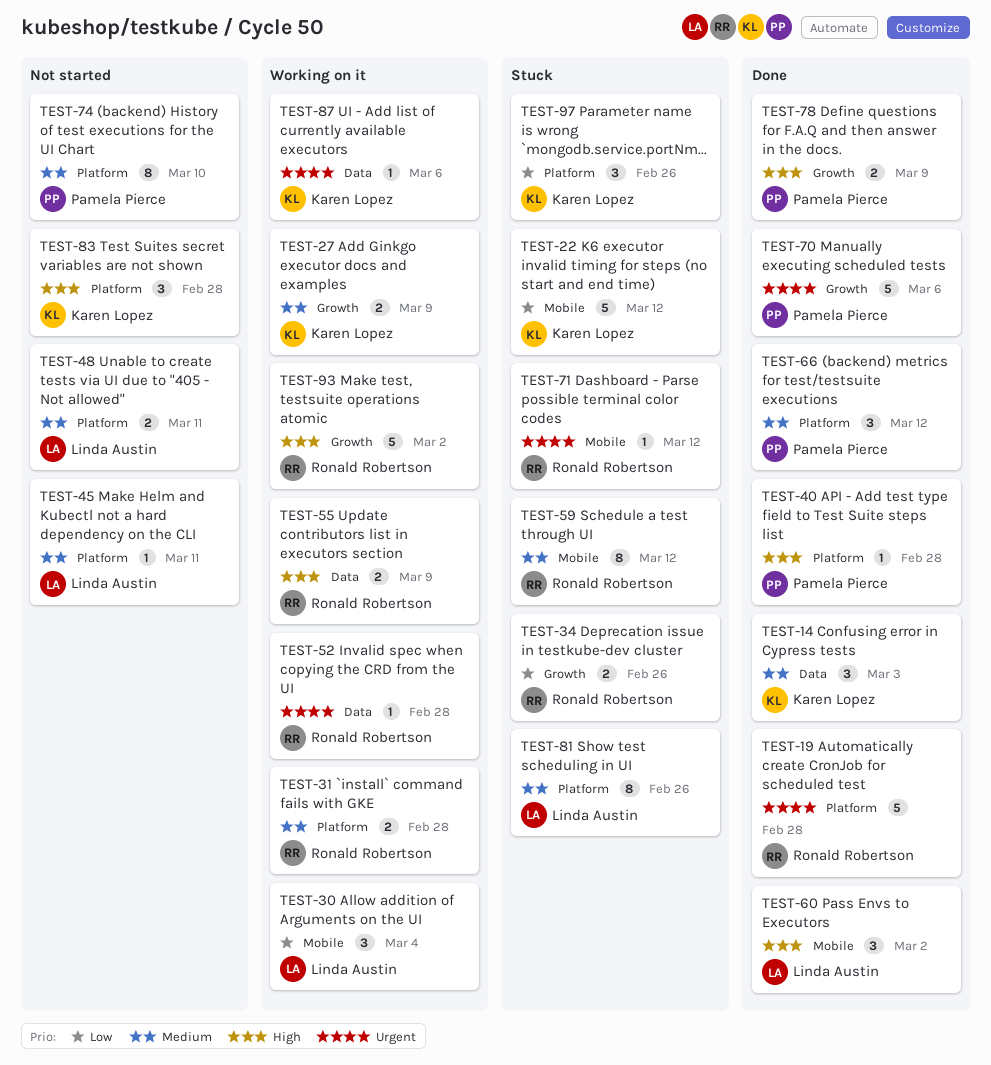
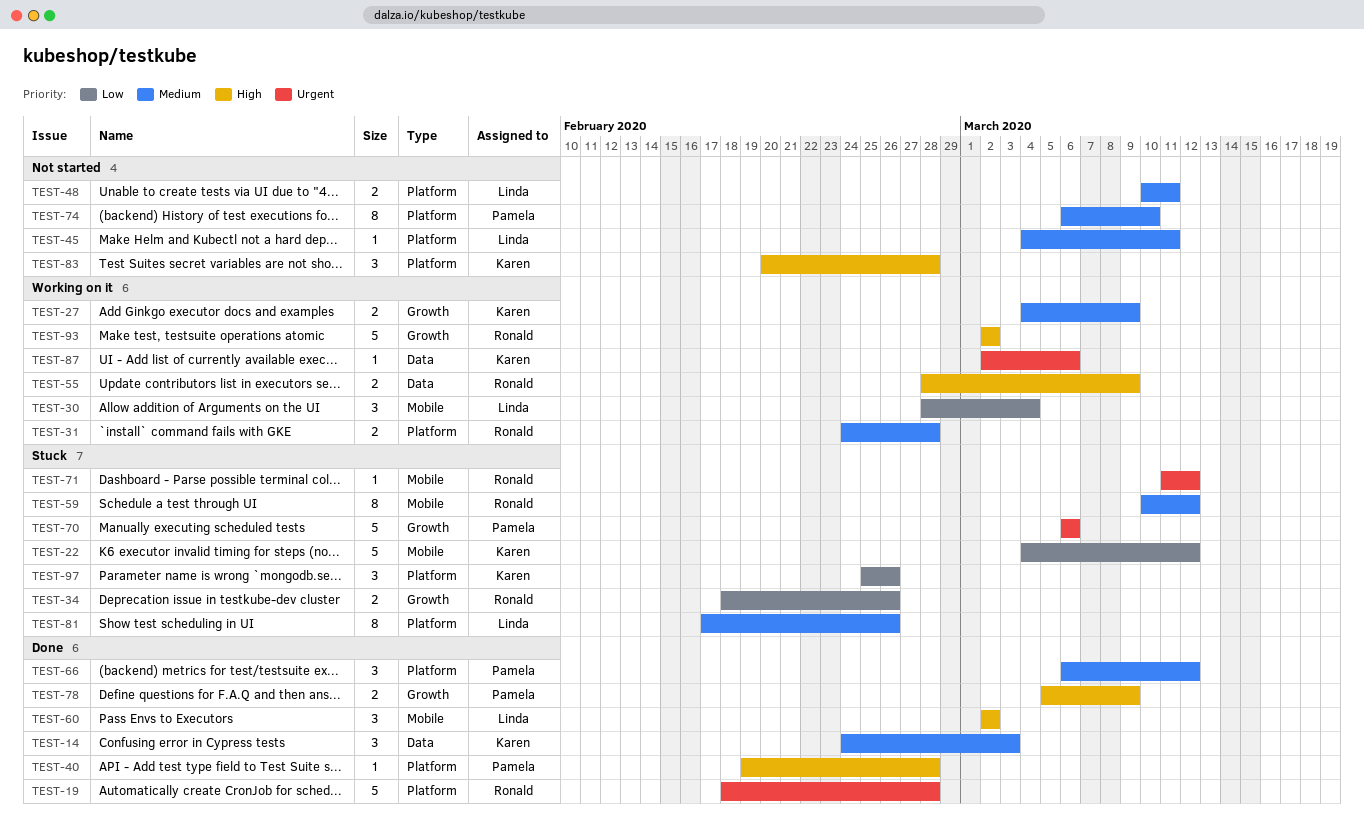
TEST-52: present -> none
TEST-70, status: Done -> Stuck

